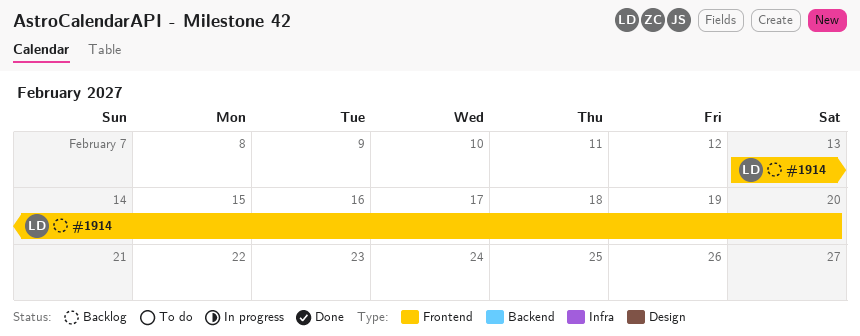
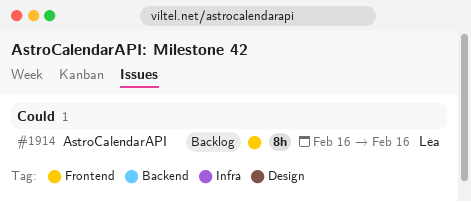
#1914, start: Feb 13 -> Feb 16
#1914, due: Feb 20 -> Feb 16

